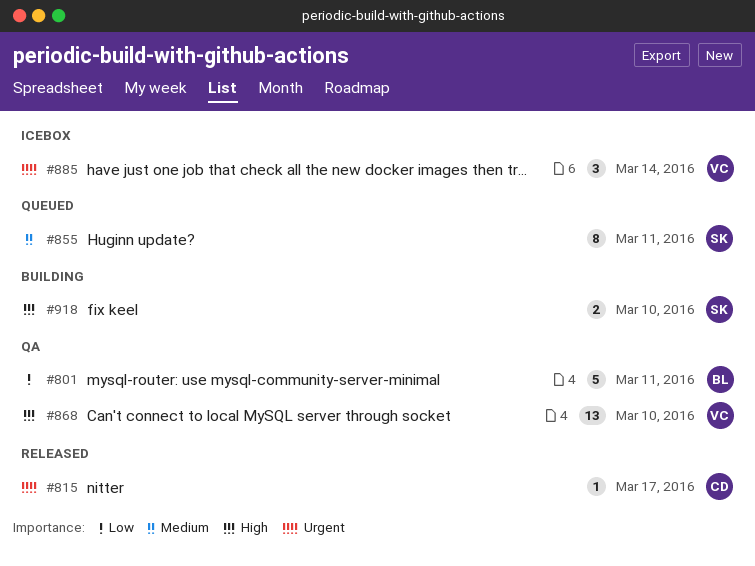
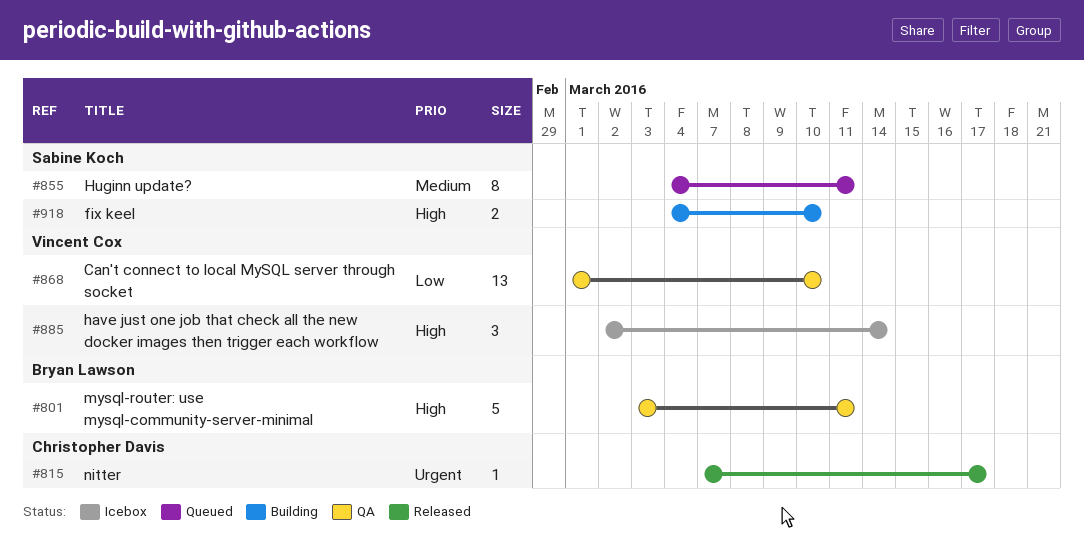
#801, priority: Low -> High
#868, priority: High -> Low
#885, priority: Urgent -> High

